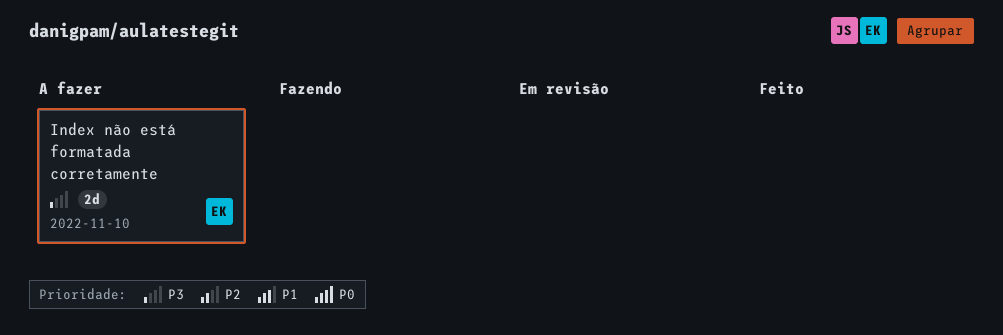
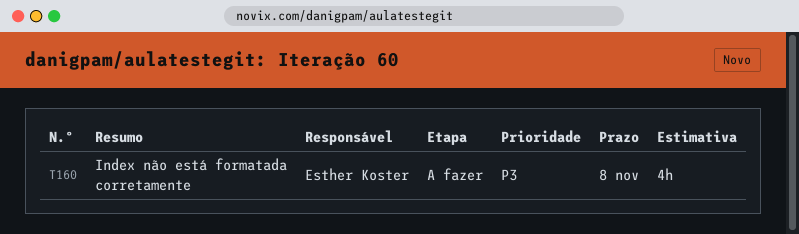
Index não está formatada corretamente, estimate: 2d -> 4h
Index não está formatada corretamente, due: Nov 10 -> Nov 8

